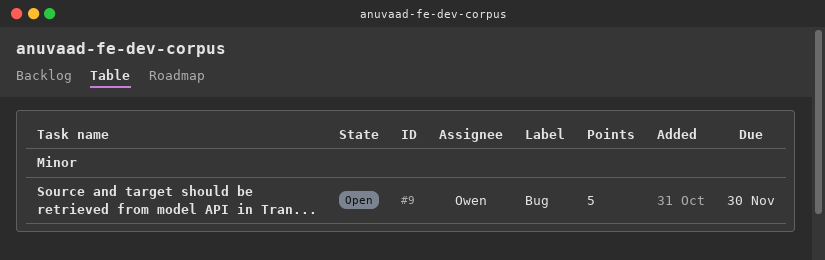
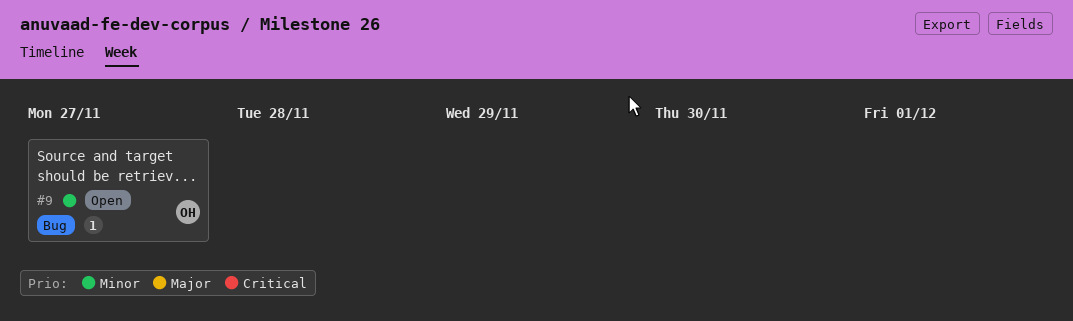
#9, estimate: 5 -> 1
#9, due: Nov 30 -> Nov 27

